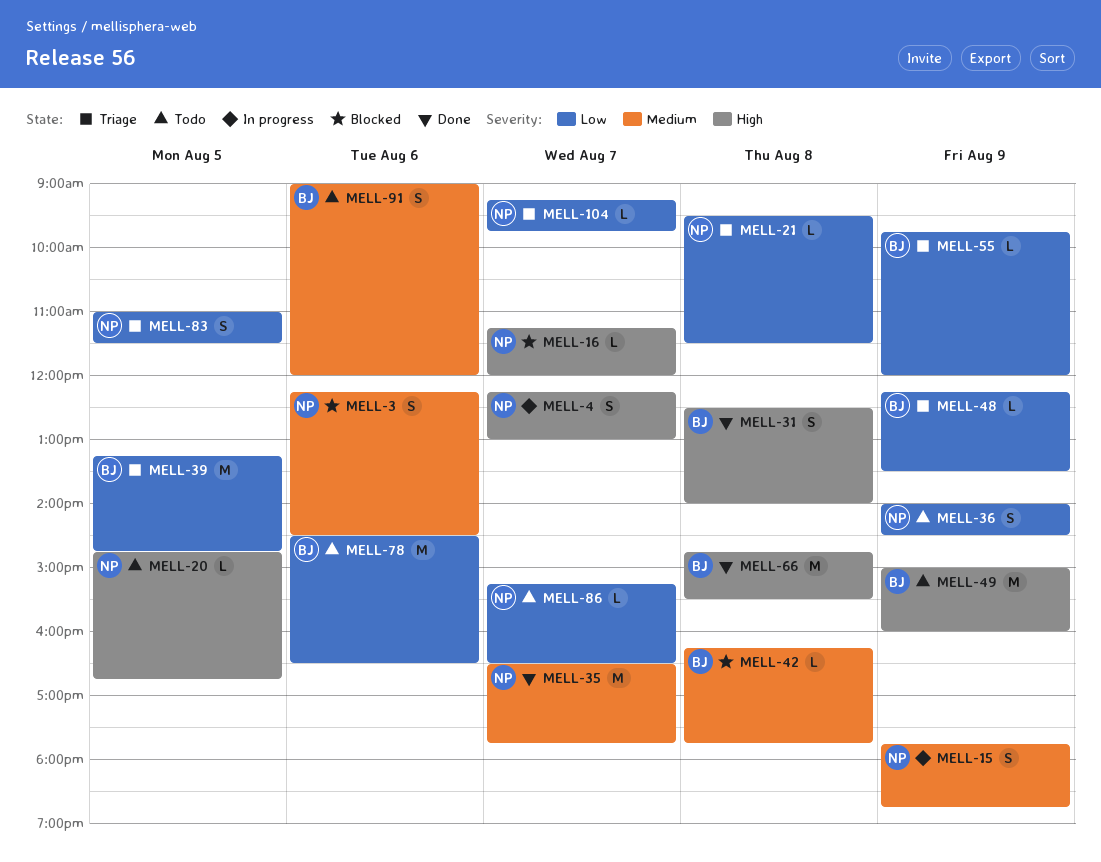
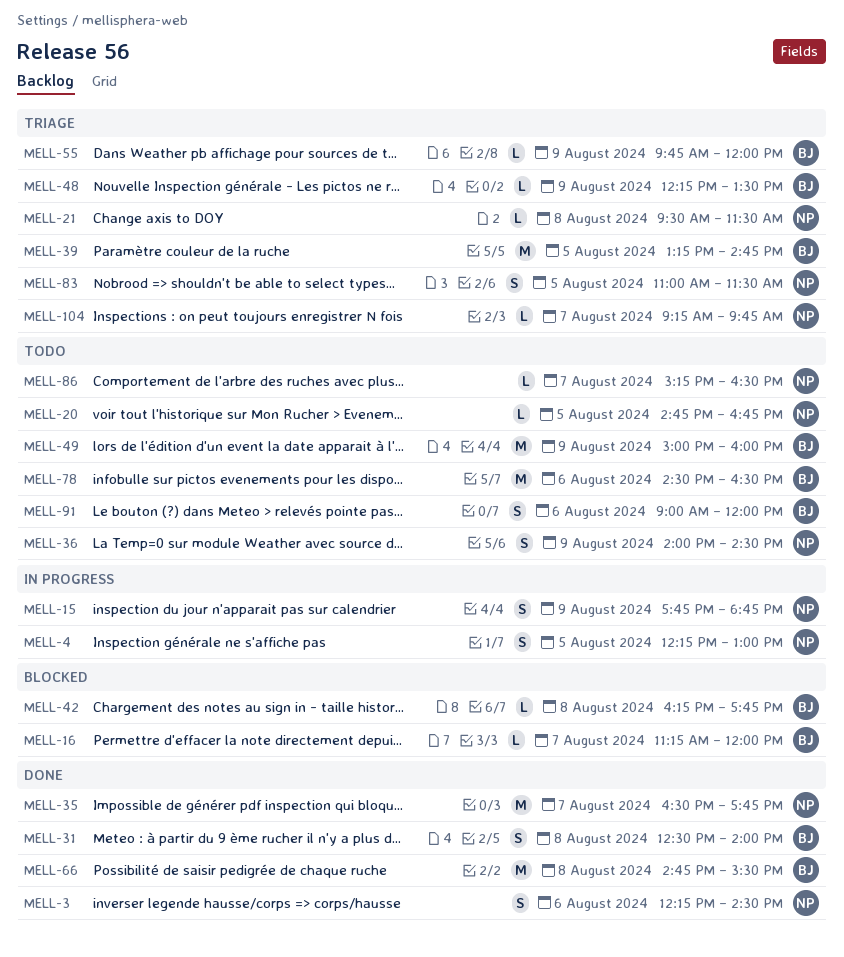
MELL-3, status: Blocked -> Done
MELL-4, day: Aug 7 -> Aug 5
MELL-16, owner: NP -> BJ

